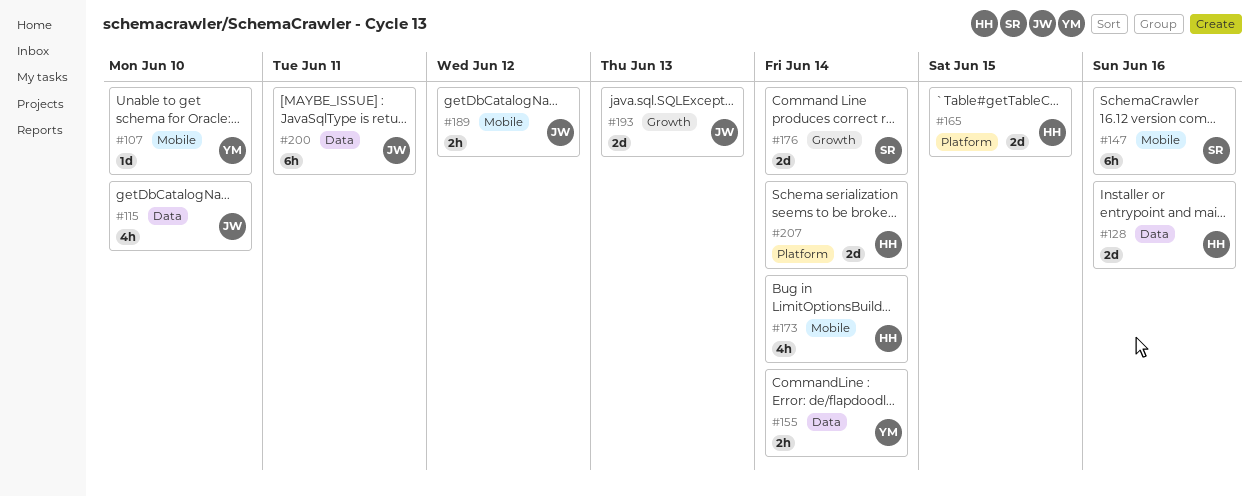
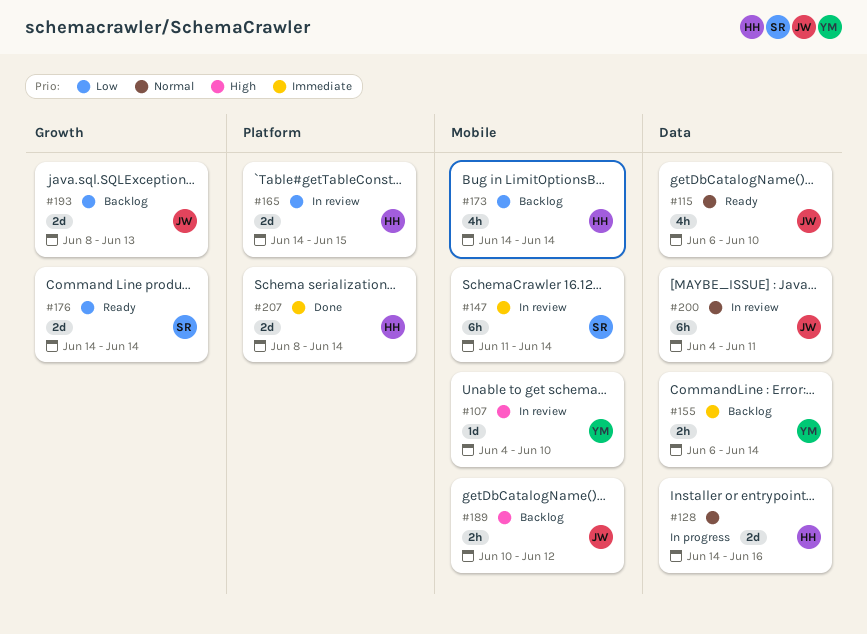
#147, due: Jun 16 -> Jun 14

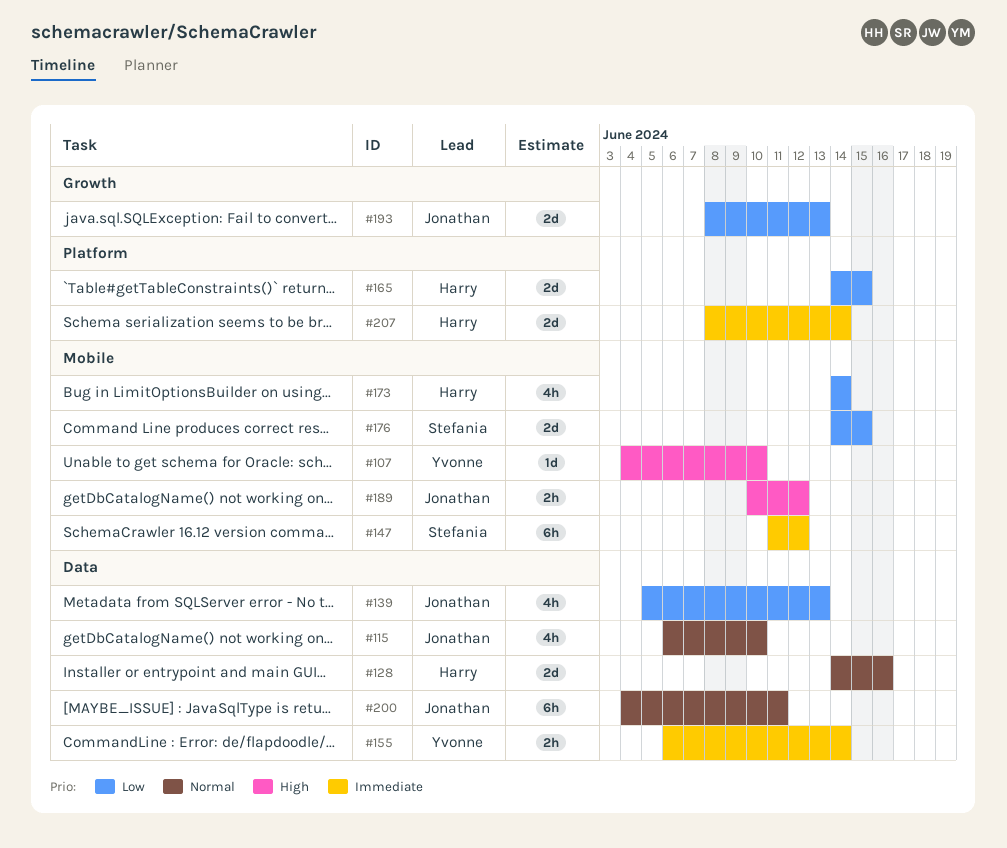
#139: none -> present
#147, due: Jun 14 -> Jun 12
#176, label: Growth -> Mobile
#176, due: Jun 14 -> Jun 15

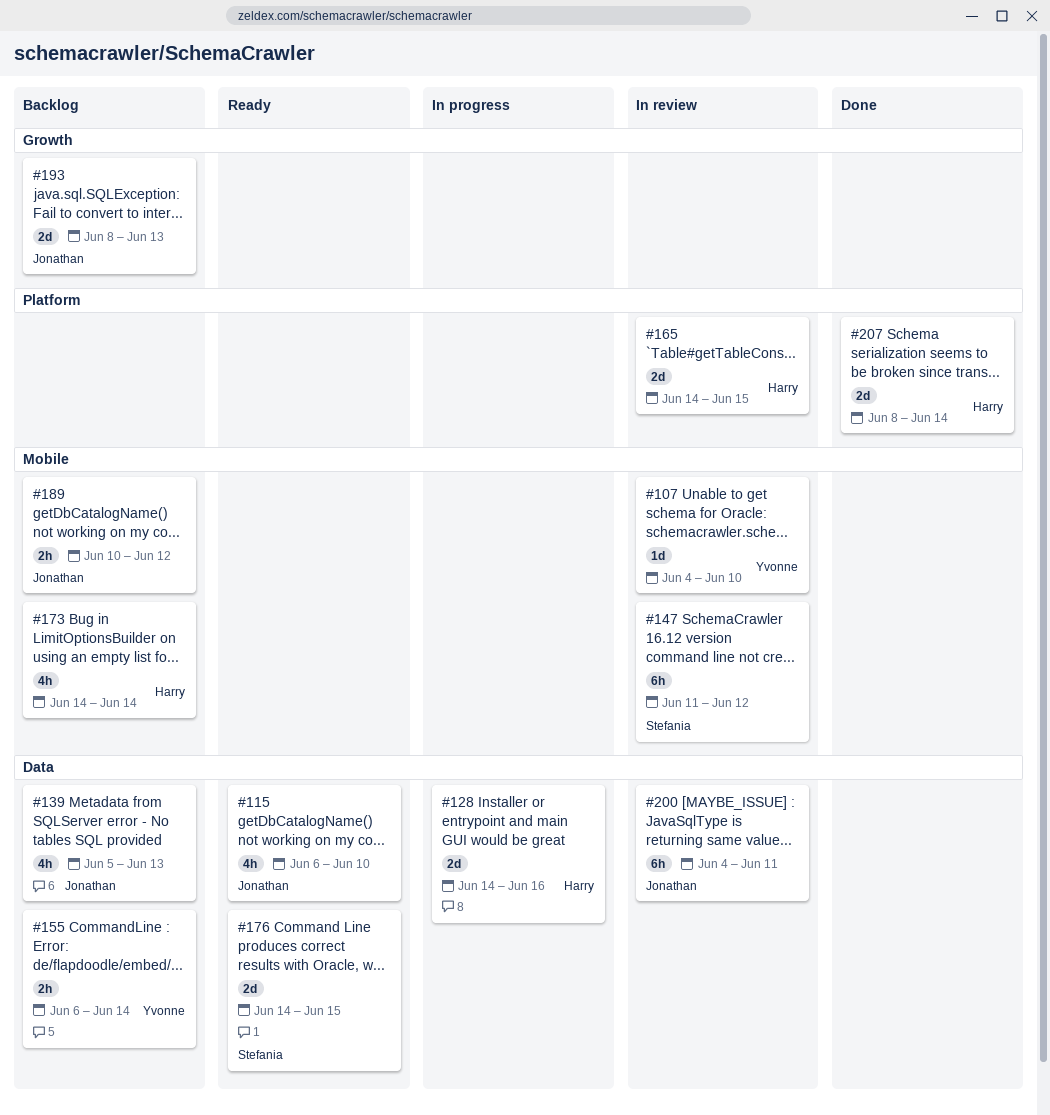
#176, label: Mobile -> Data

